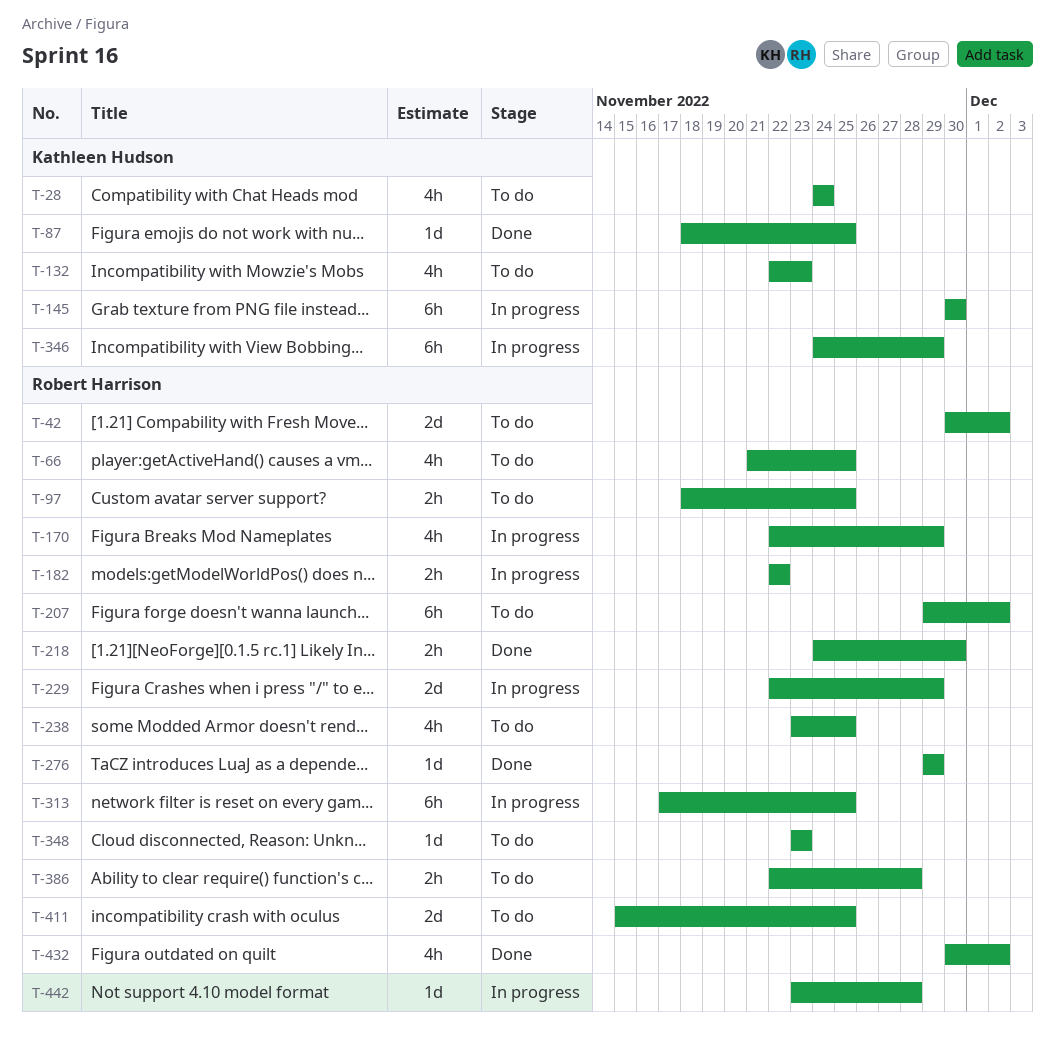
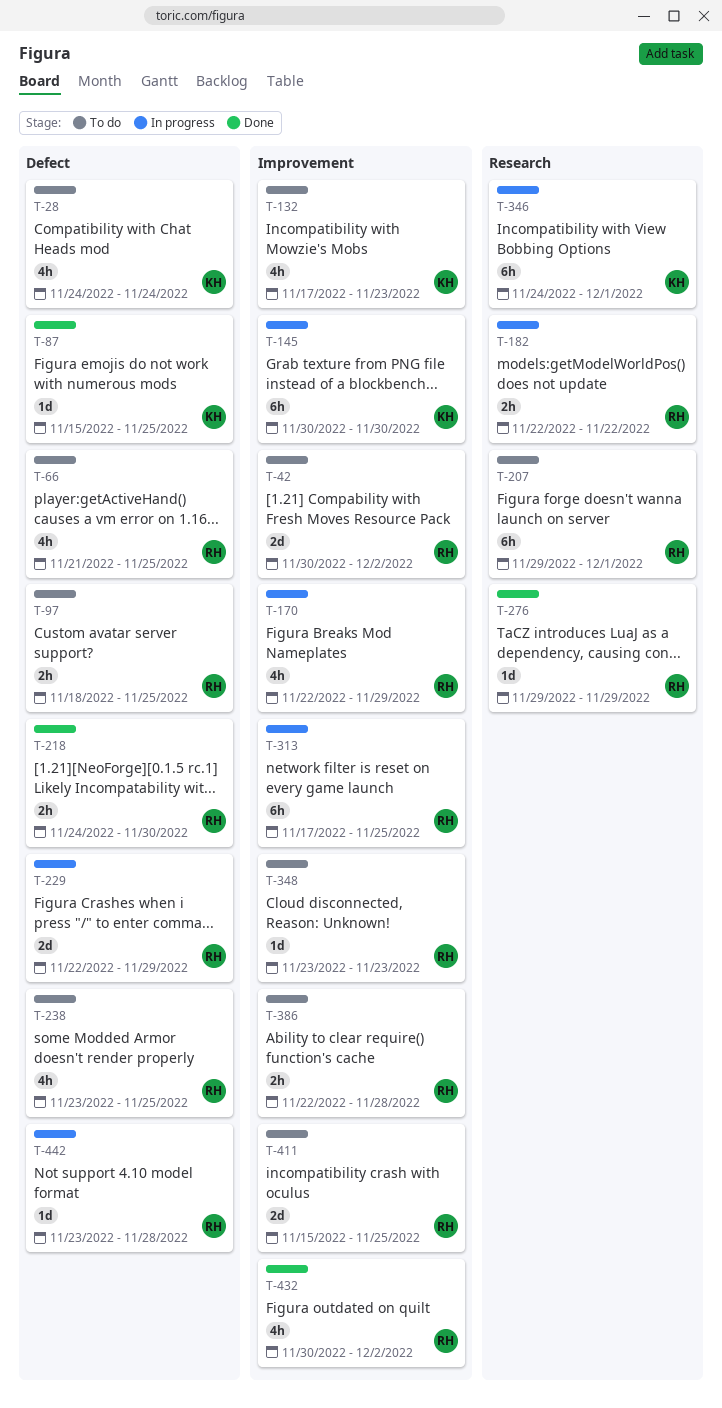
T-87, start: Nov 18 -> Nov 15
T-132, start: Nov 22 -> Nov 17
T-207, due: Dec 2 -> Dec 1
T-346, due: Nov 29 -> Dec 1

